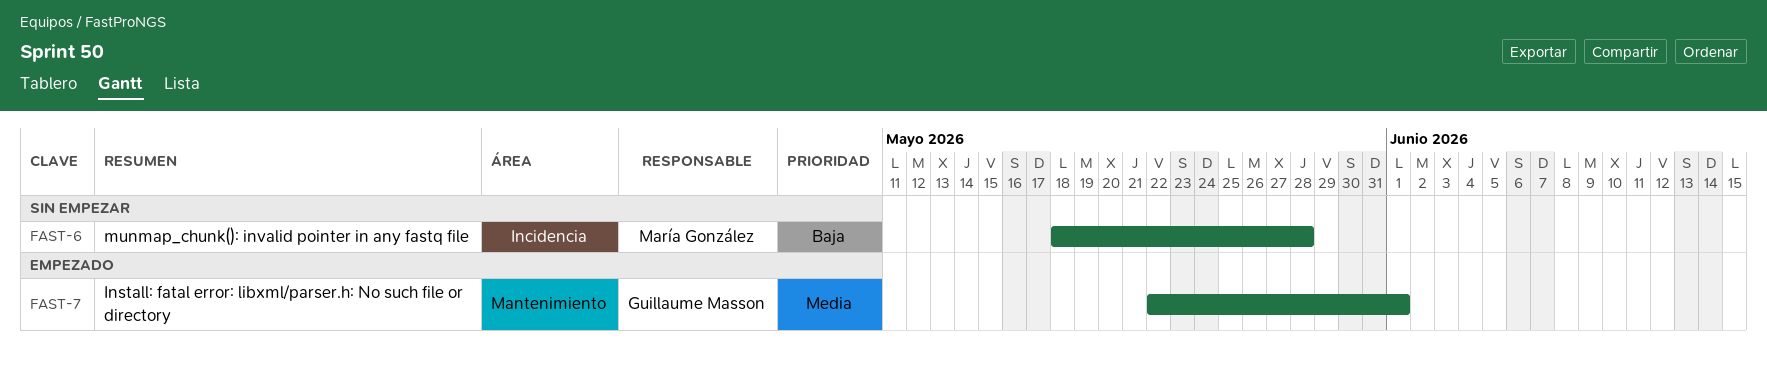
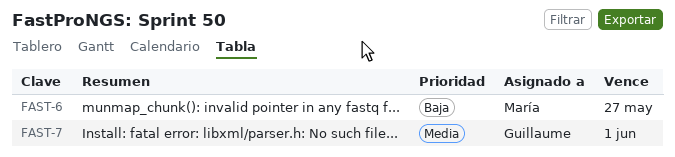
FAST-6, due: May 28 -> May 27

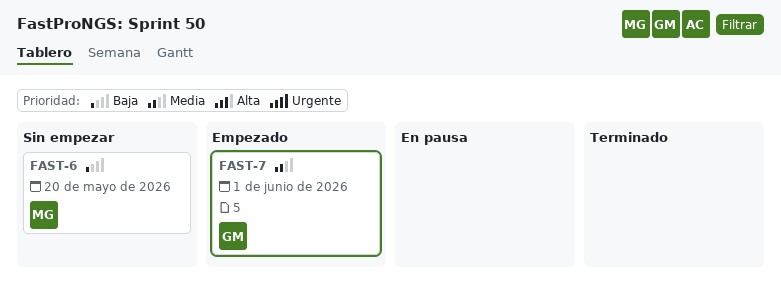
FAST-6, due: May 27 -> May 20

